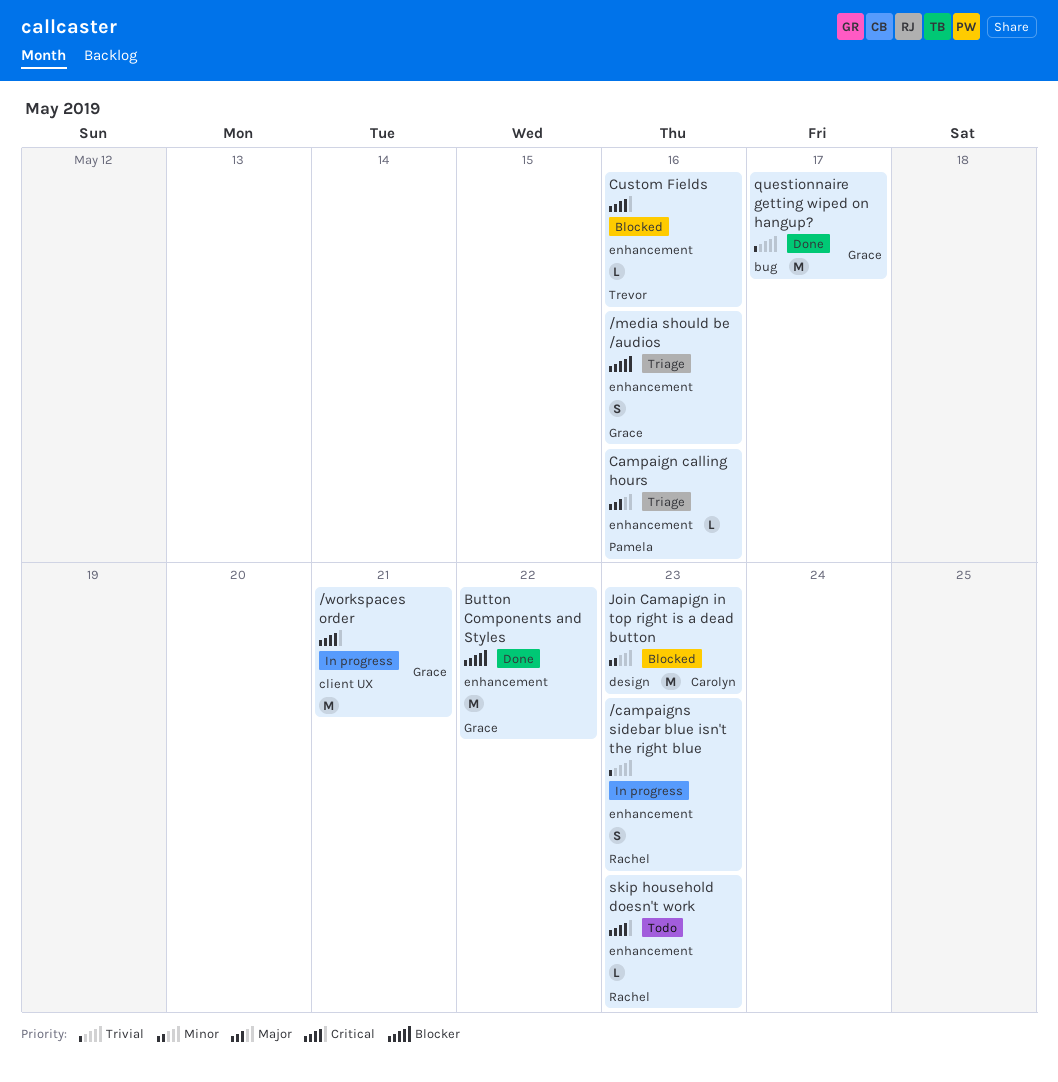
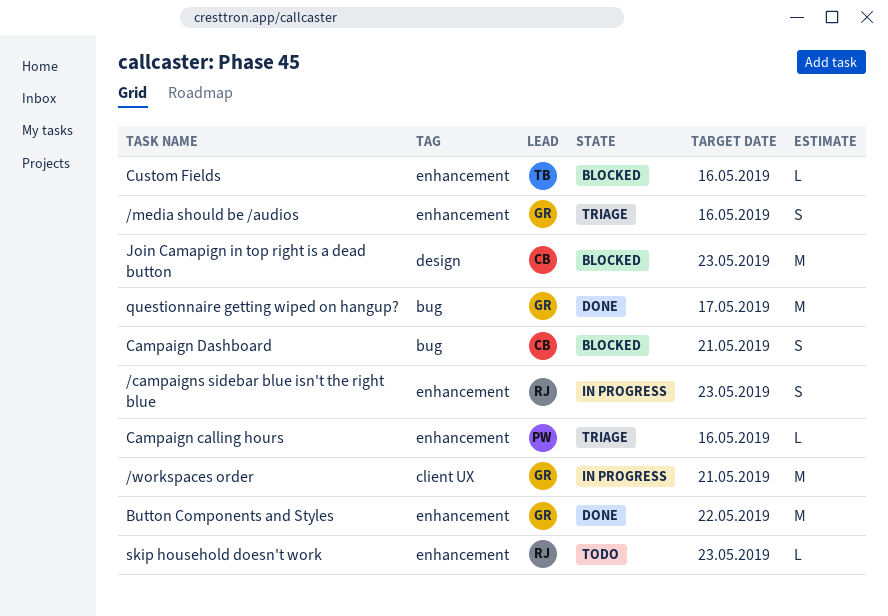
Campaign Dashboard: none -> present

